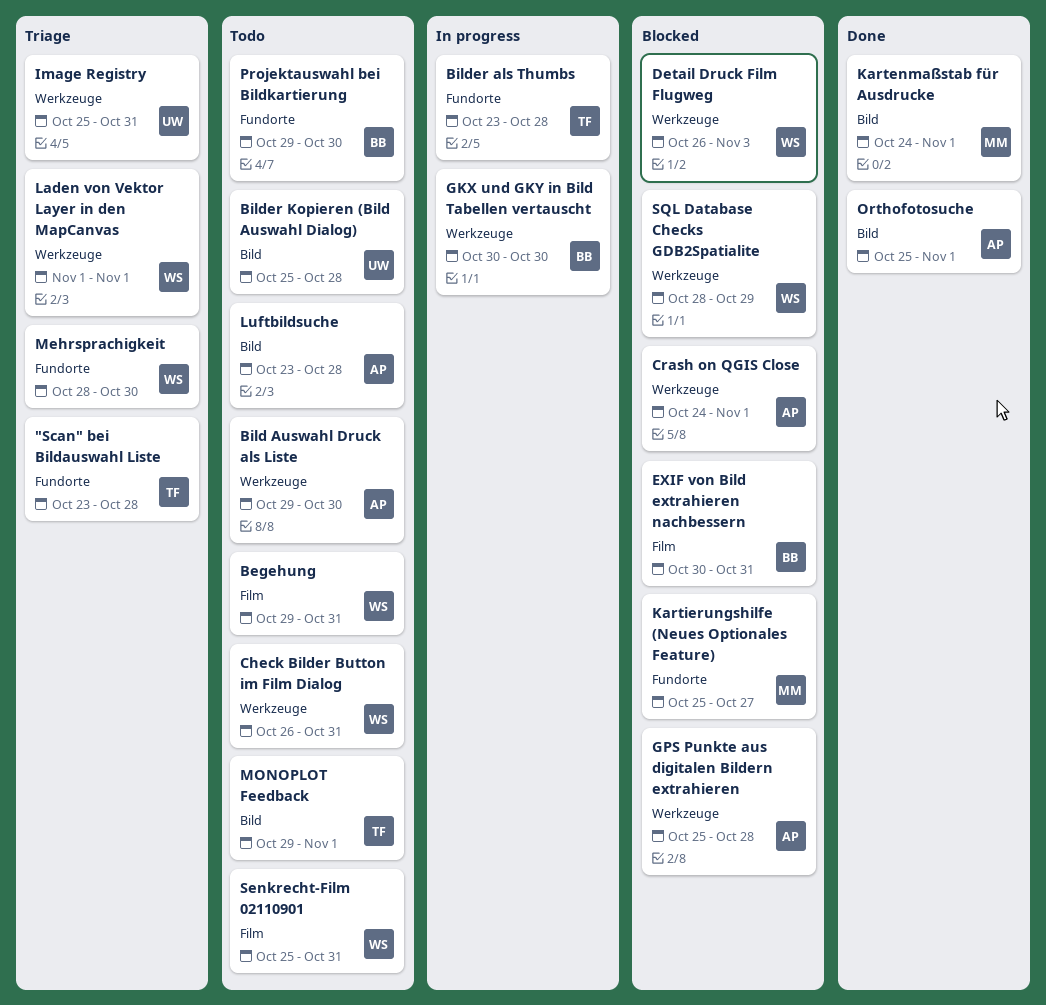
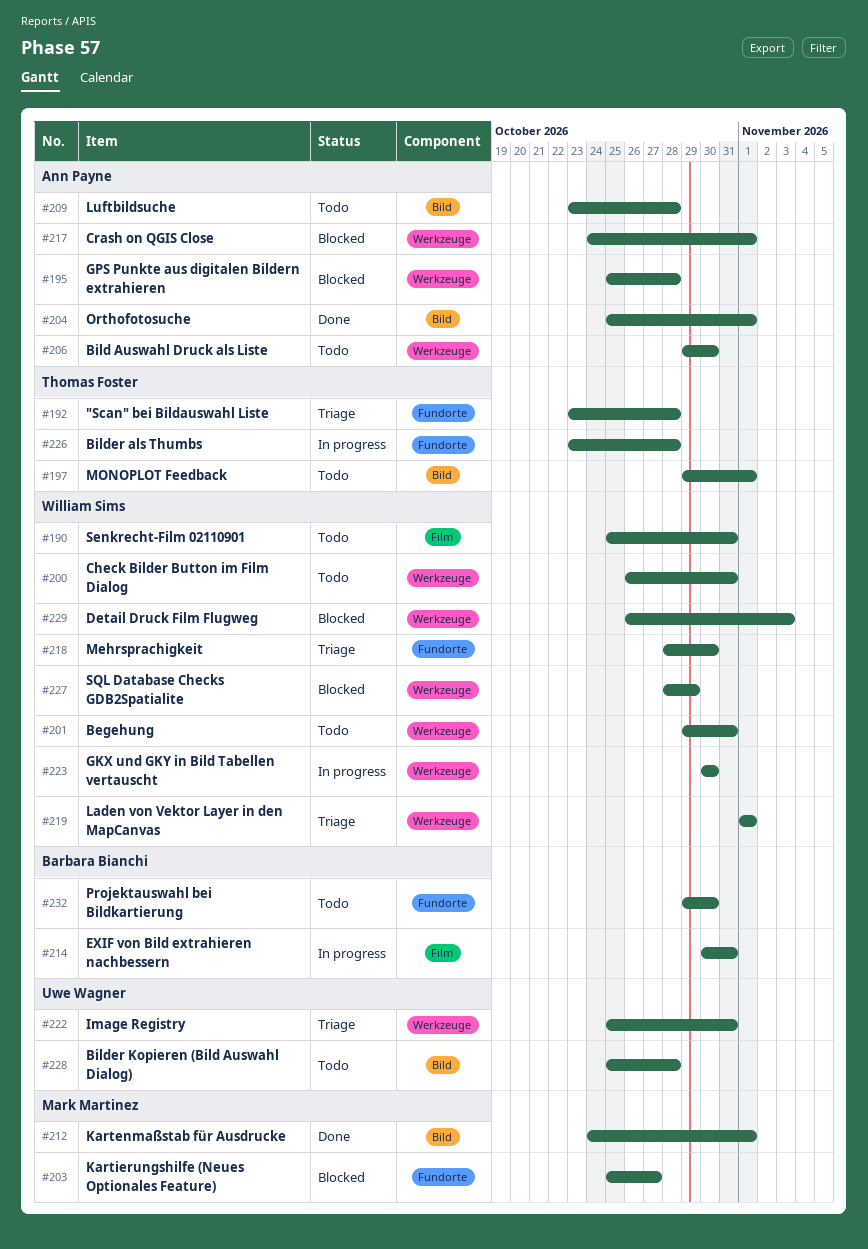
Begehung, label: Film -> Werkzeuge
EXIF von Bild extrahieren nachbessern, status: Blocked -> In progress
GKX und GKY in Bild Tabellen vertauscht, owner: Barbara Bianchi -> William Sims

